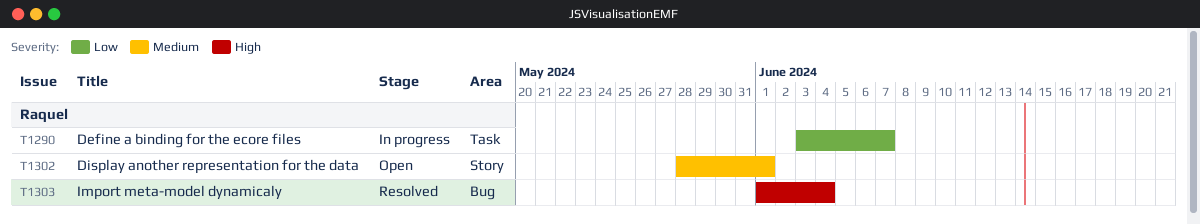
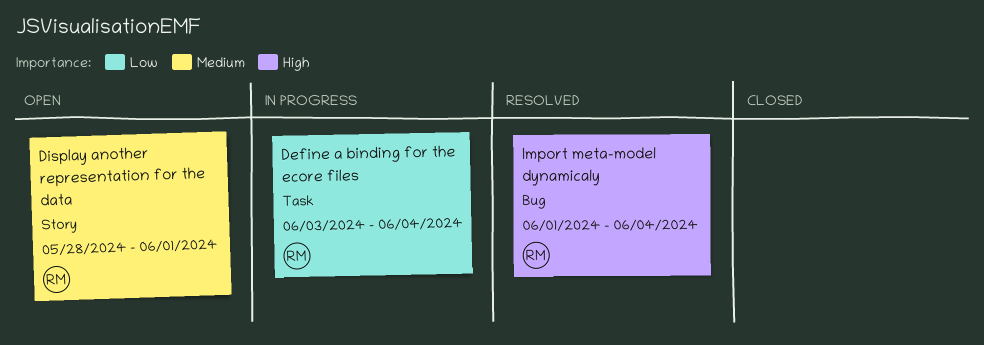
Define a binding for the ecore files, due: Jun 7 -> Jun 4

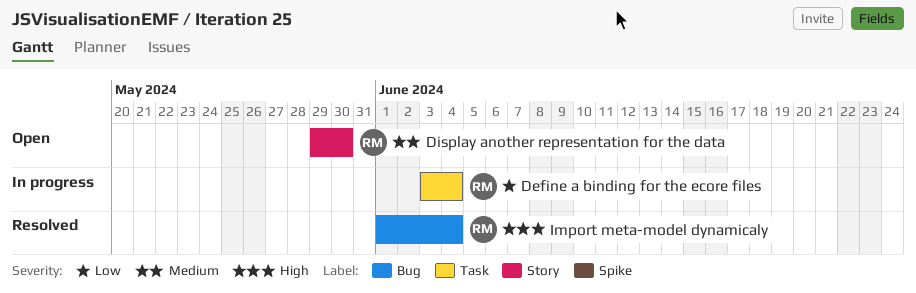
Display another representation for the data, start: May 28 -> May 29
Display another representation for the data, due: Jun 1 -> May 30

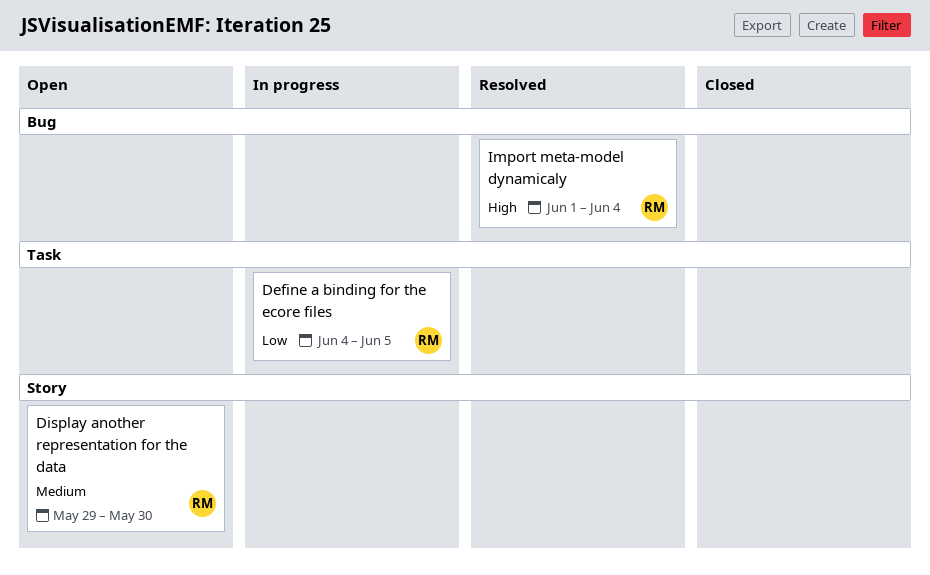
Define a binding for the ecore files, start: Jun 3 -> Jun 4
Define a binding for the ecore files, due: Jun 4 -> Jun 5

